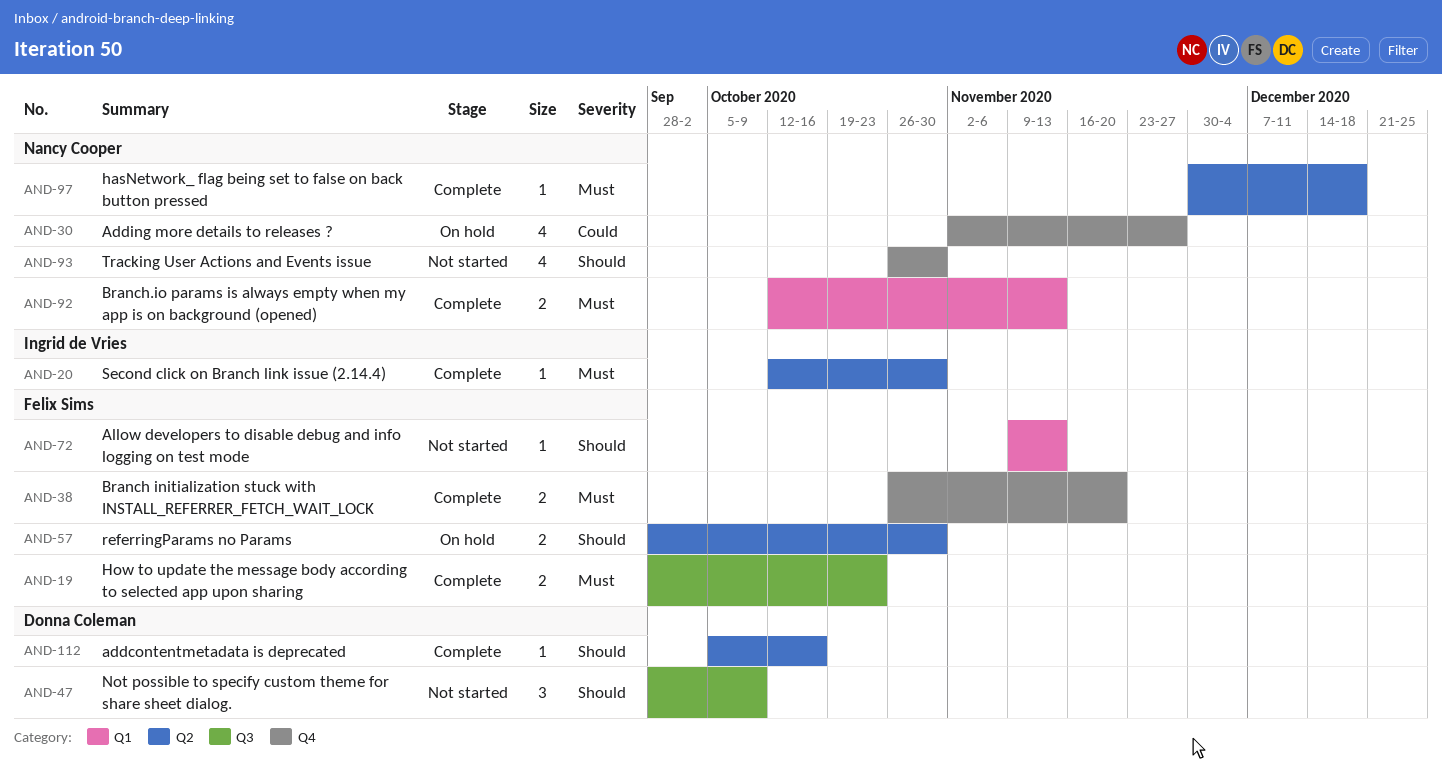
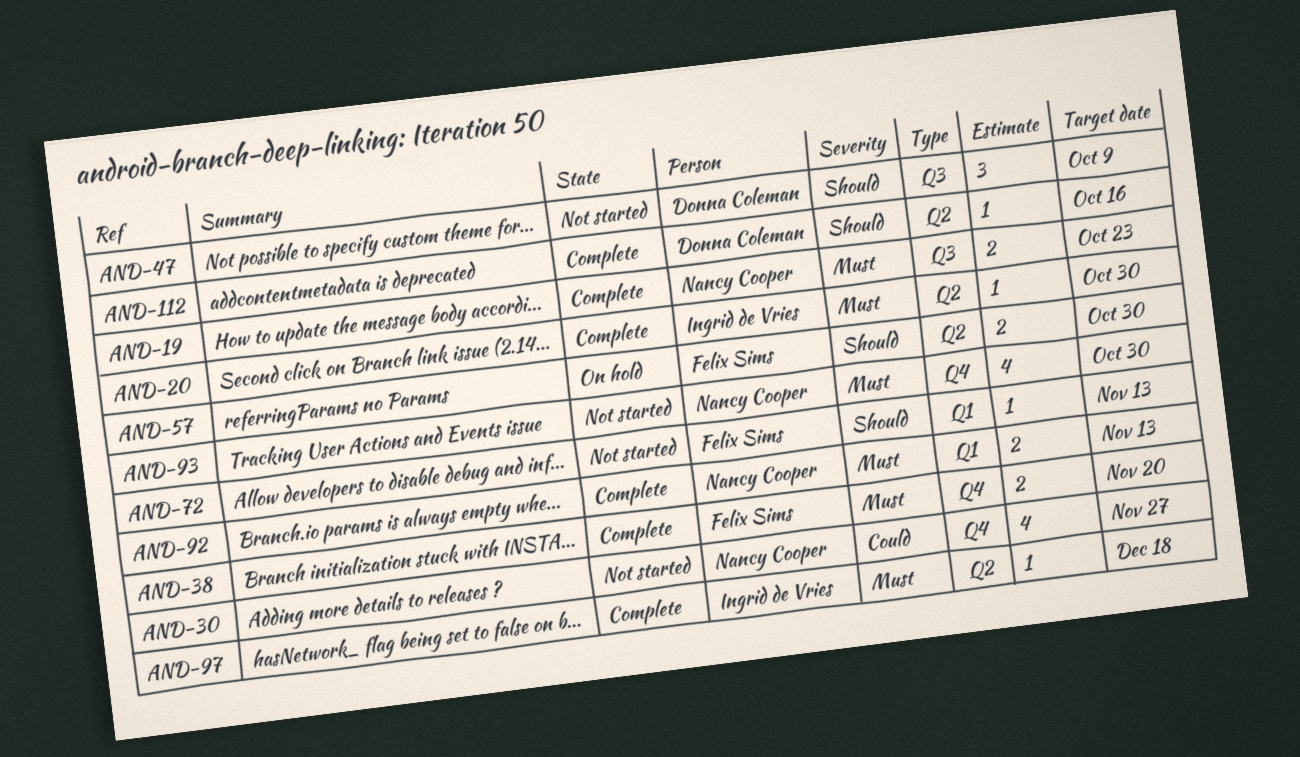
AND-19, owner: Felix Sims -> Nancy Cooper
AND-30, status: On hold -> Not started
AND-93, priority: Should -> Must
AND-97, owner: Nancy Cooper -> Ingrid de Vries

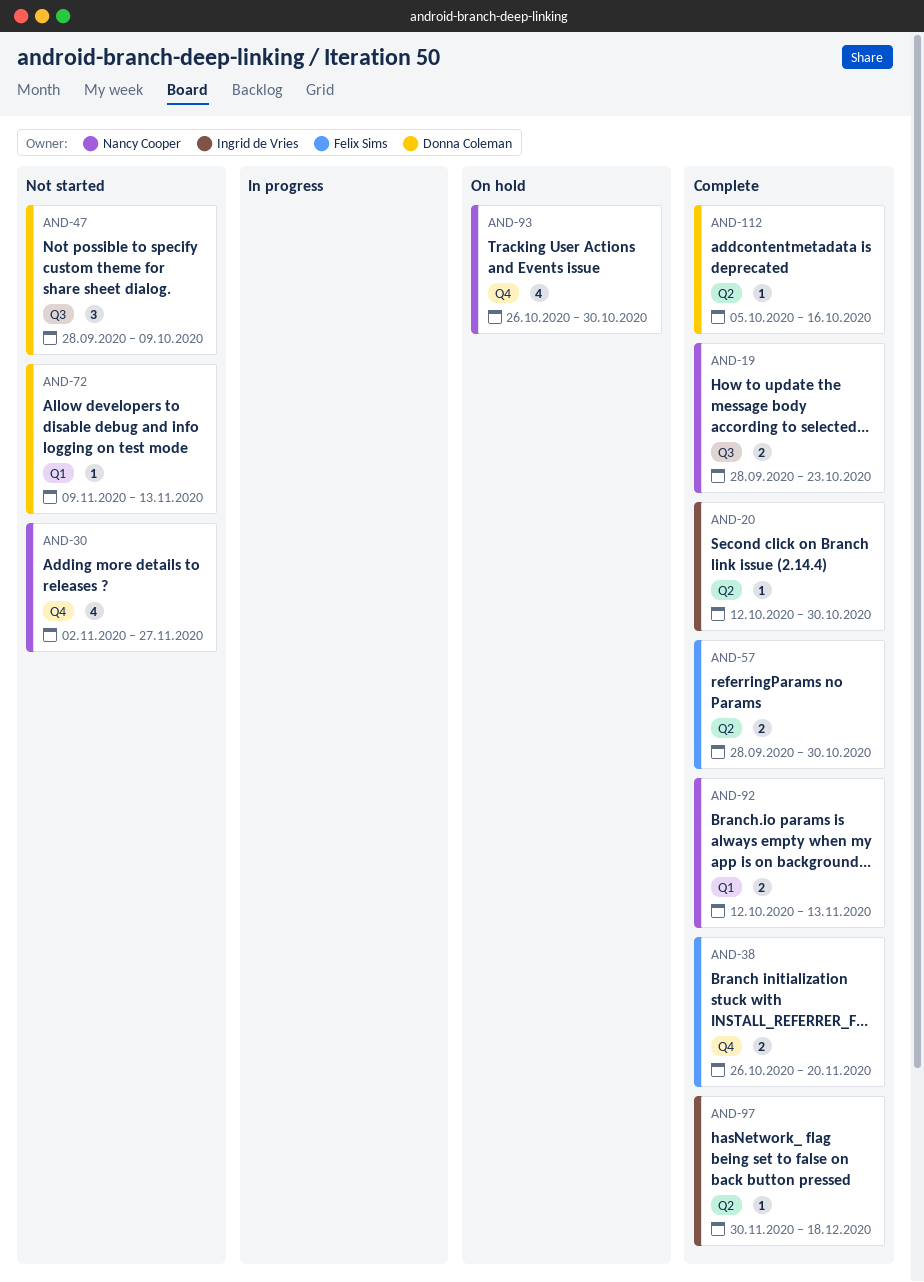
AND-57, status: On hold -> Complete
AND-72, owner: Felix Sims -> Donna Coleman
AND-93, status: Not started -> On hold

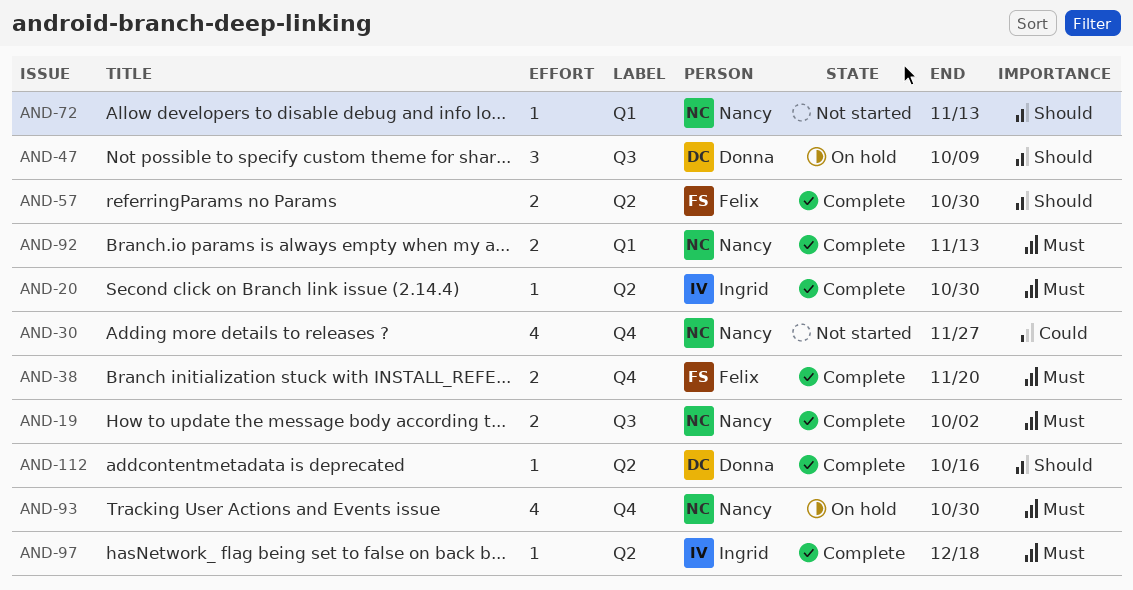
AND-19, due: Oct 23 -> Oct 2
AND-47, status: Not started -> On hold
AND-72, owner: Donna Coleman -> Nancy Cooper

